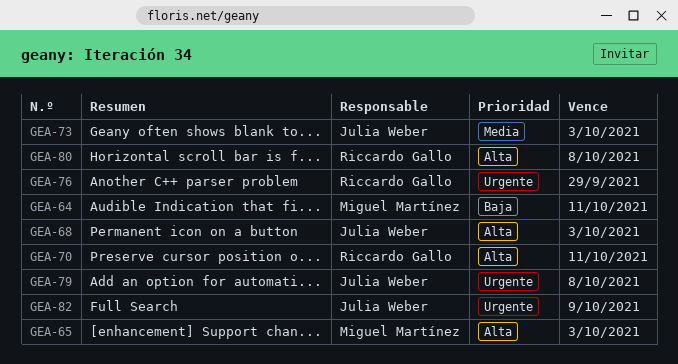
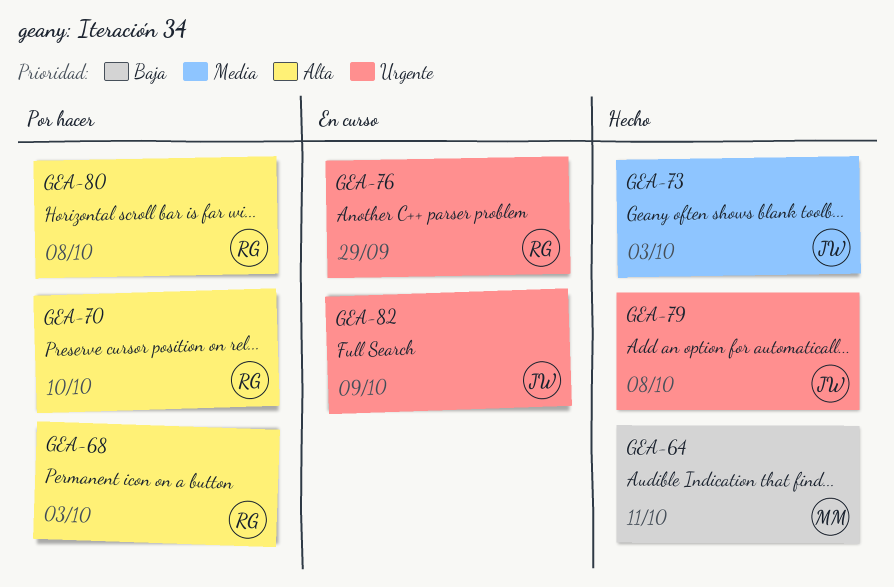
GEA-65: present -> none
GEA-68, owner: Julia Weber -> Riccardo Gallo
GEA-70, due: Oct 11 -> Oct 10

